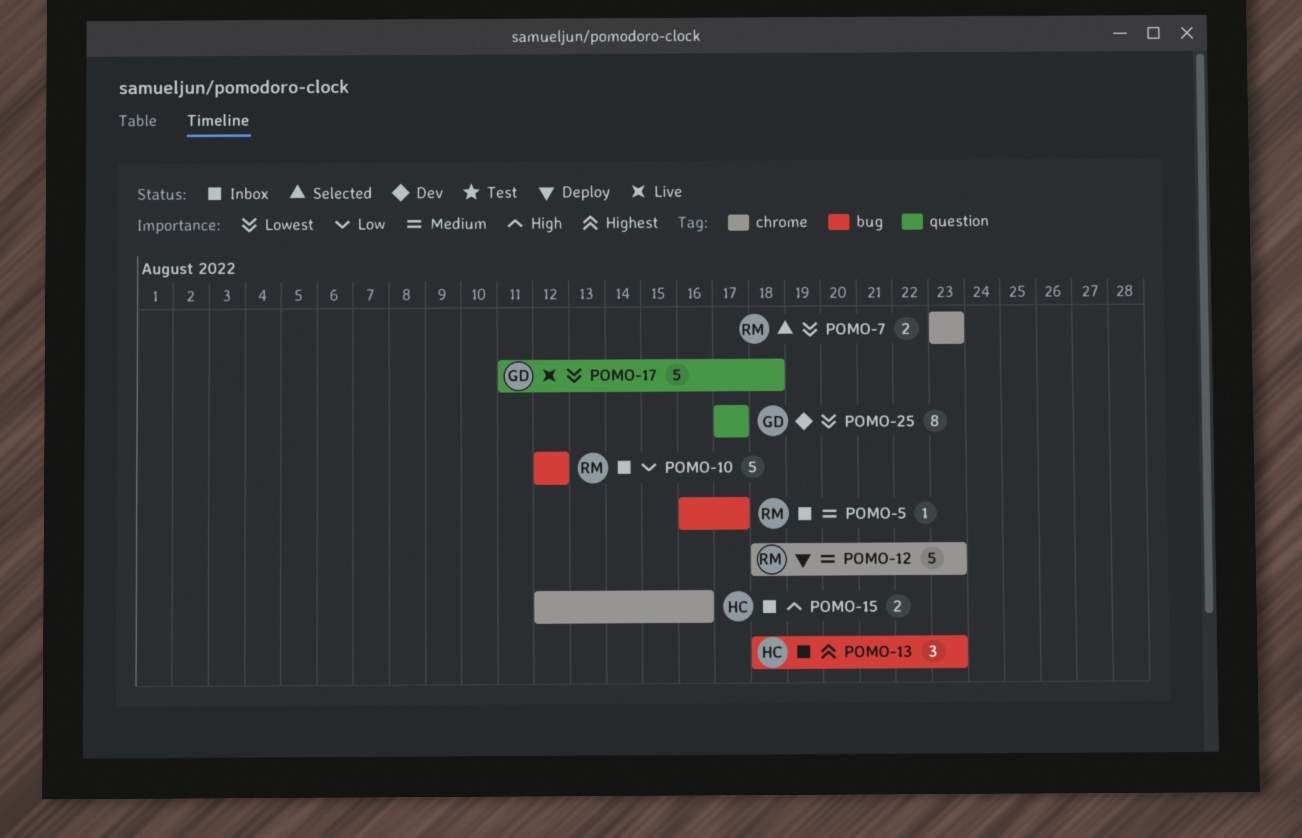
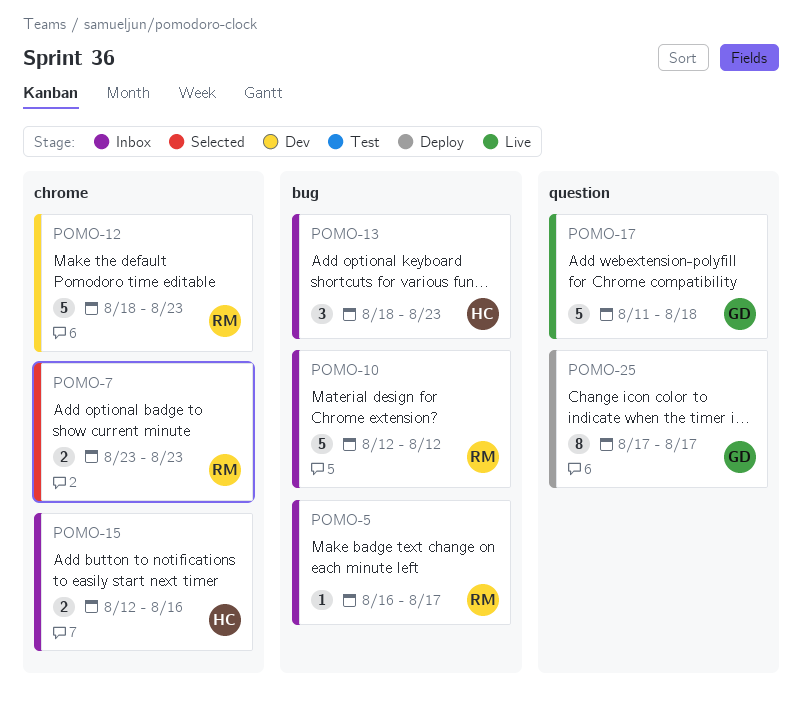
POMO-12, status: Deploy -> Dev
POMO-25, status: Dev -> Deploy

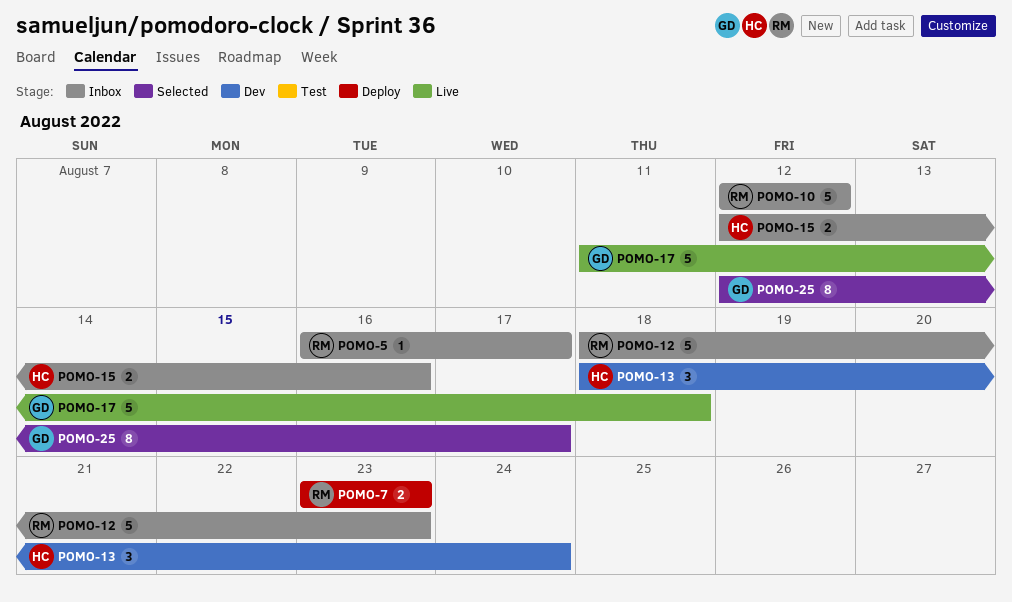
POMO-7, status: Selected -> Deploy
POMO-12, status: Dev -> Inbox
POMO-13, status: Inbox -> Dev
POMO-13, due: Aug 23 -> Aug 24
POMO-25, status: Deploy -> Selected
POMO-25, start: Aug 17 -> Aug 12

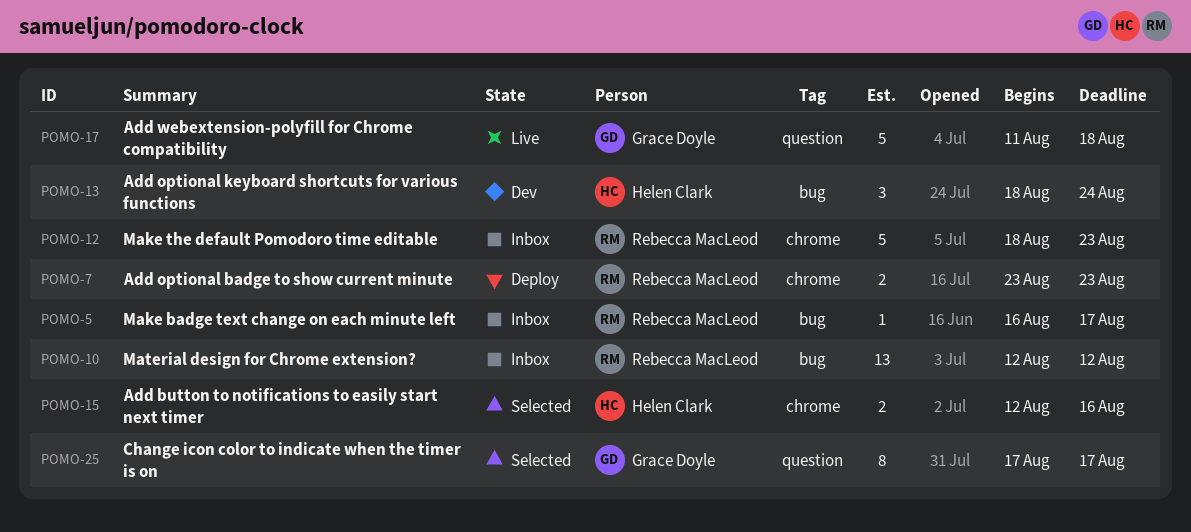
POMO-10, estimate: 5 -> 13
POMO-15, status: Inbox -> Selected
POMO-25, start: Aug 12 -> Aug 17

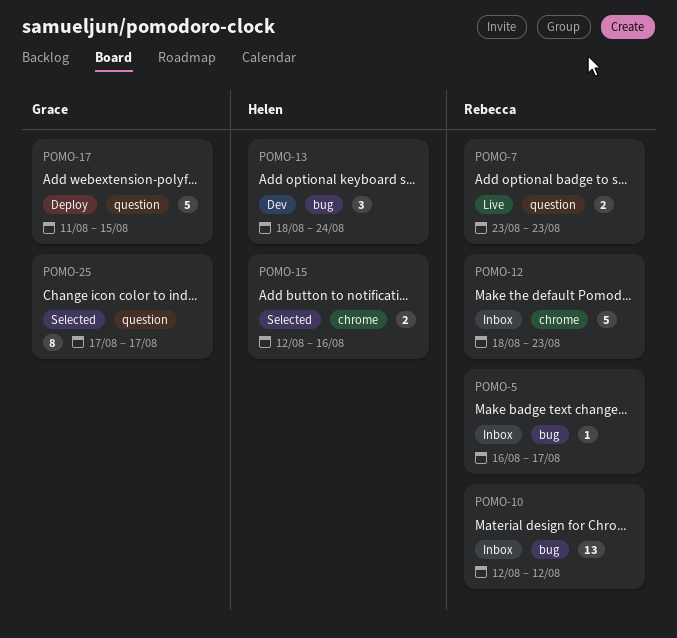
POMO-7, status: Deploy -> Live
POMO-7, label: chrome -> question
POMO-17, status: Live -> Deploy
POMO-17, due: Aug 18 -> Aug 15

